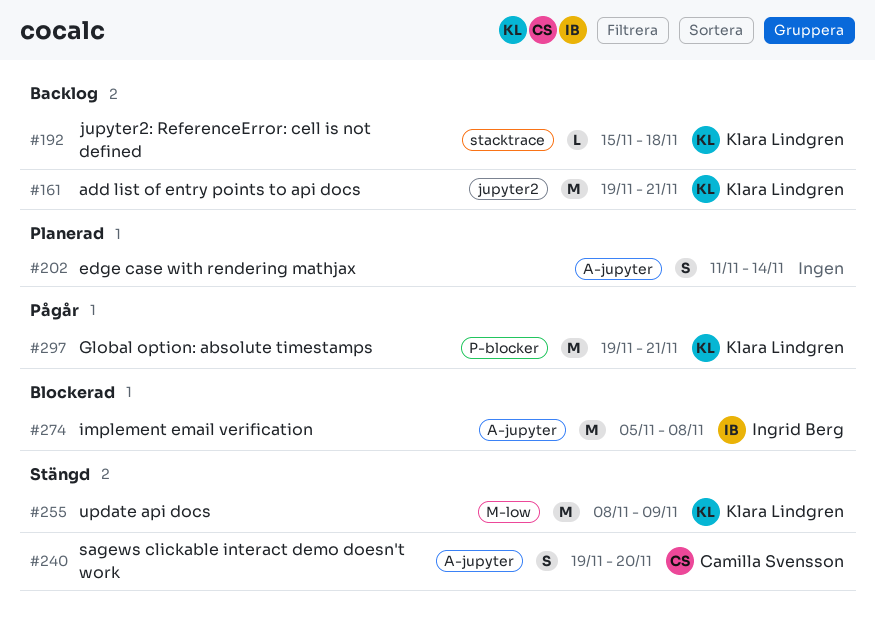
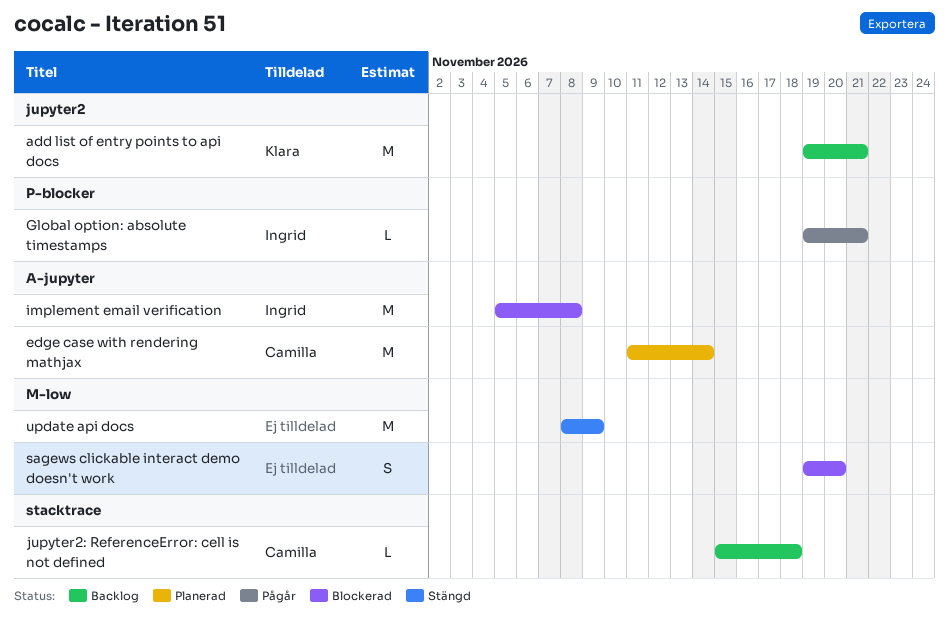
edge case with rendering mathjax, owner: none -> Camilla Svensson
edge case with rendering mathjax, estimate: S -> M
Global option: absolute timestamps, owner: Klara Lindgren -> Ingrid Berg
Global option: absolute timestamps, estimate: M -> L
jupyter2: ReferenceError: cell is not defined, owner: Klara Lindgren -> Camilla Svensson
sagews clickable interact demo doesn't work, status: Stängd -> Blockerad
sagews clickable interact demo doesn't work, owner: Camilla Svensson -> none
sagews clickable interact demo doesn't work, label: A-jupyter -> M-low
update api docs, owner: Klara Lindgren -> none

